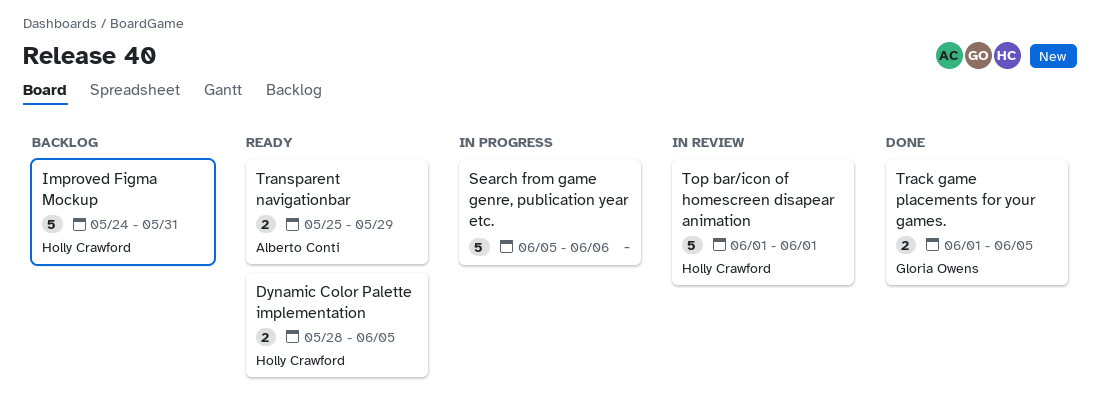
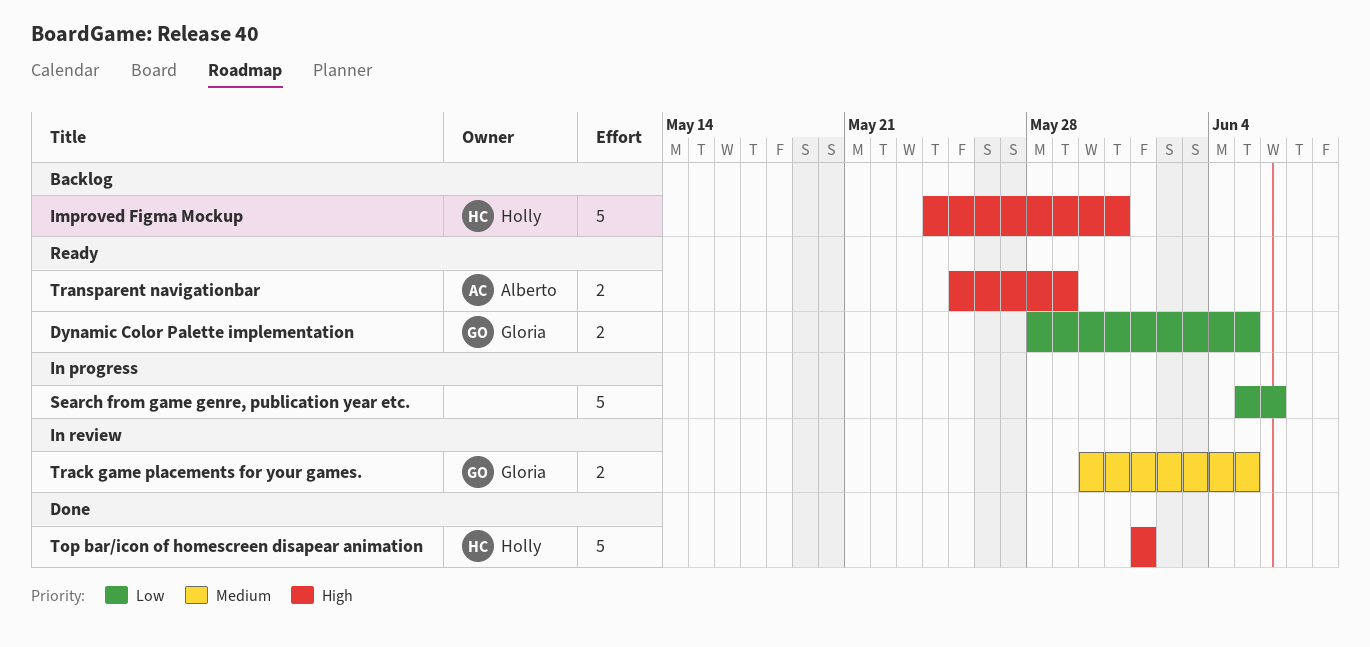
Dynamic Color Palette implementation, owner: Holly Crawford -> Gloria Owens
Top bar/icon of homescreen disapear animation, status: In review -> Done
Track game placements for your games., status: Done -> In review
Track game placements for your games., start: Jun 1 -> May 30

